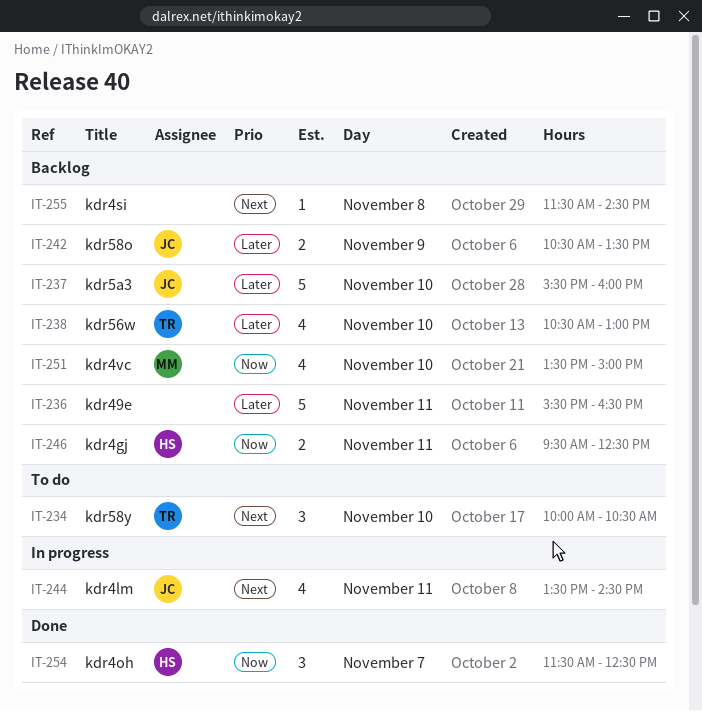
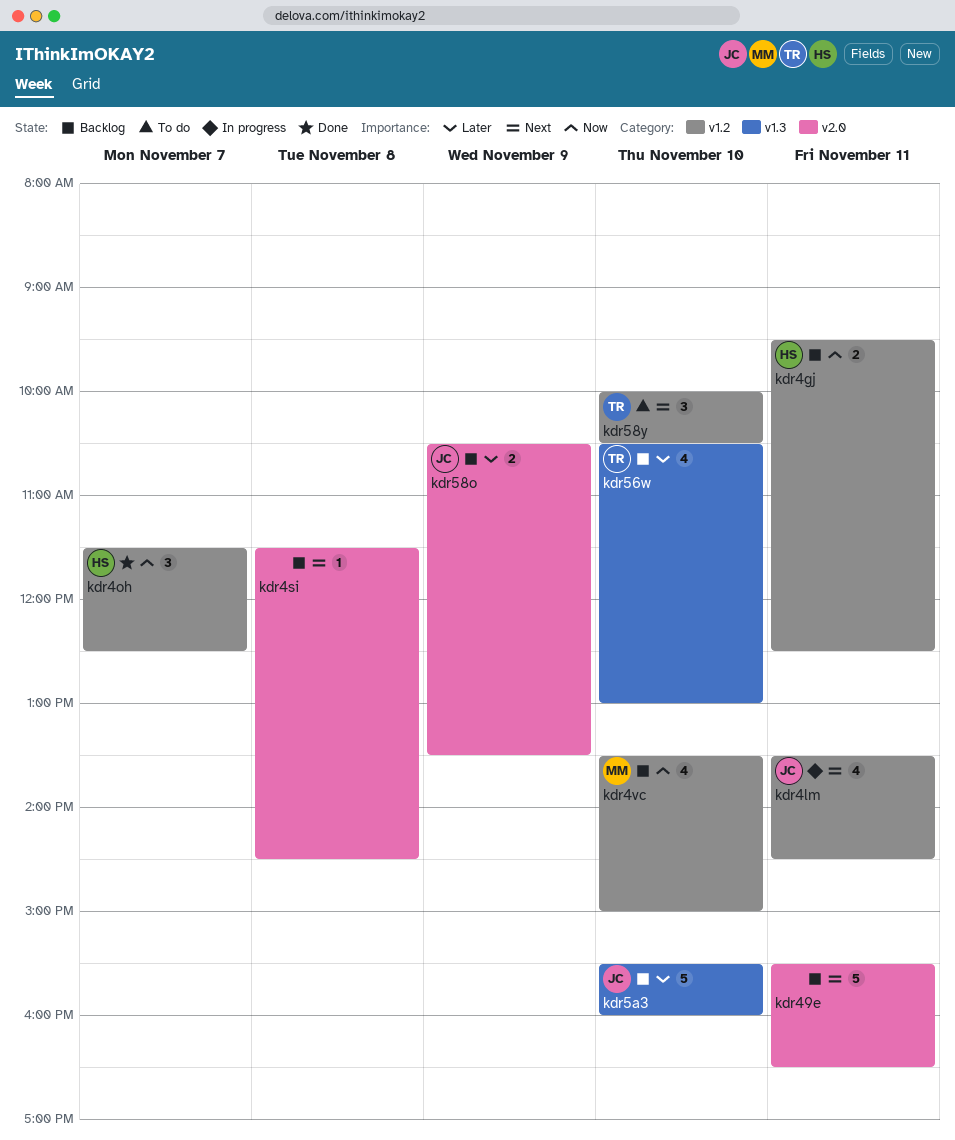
kdr49e, priority: Later -> Next

